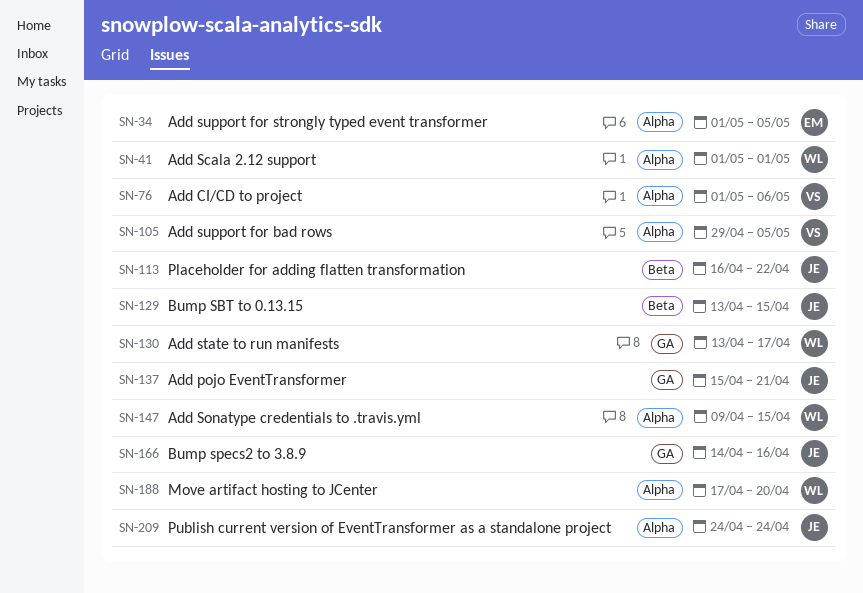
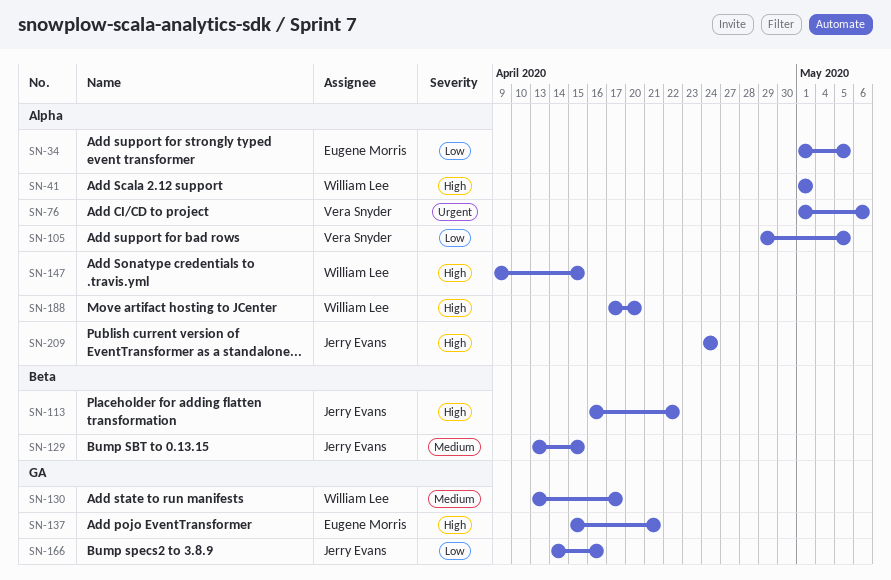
SN-137, owner: Jerry Evans -> Eugene Morris

